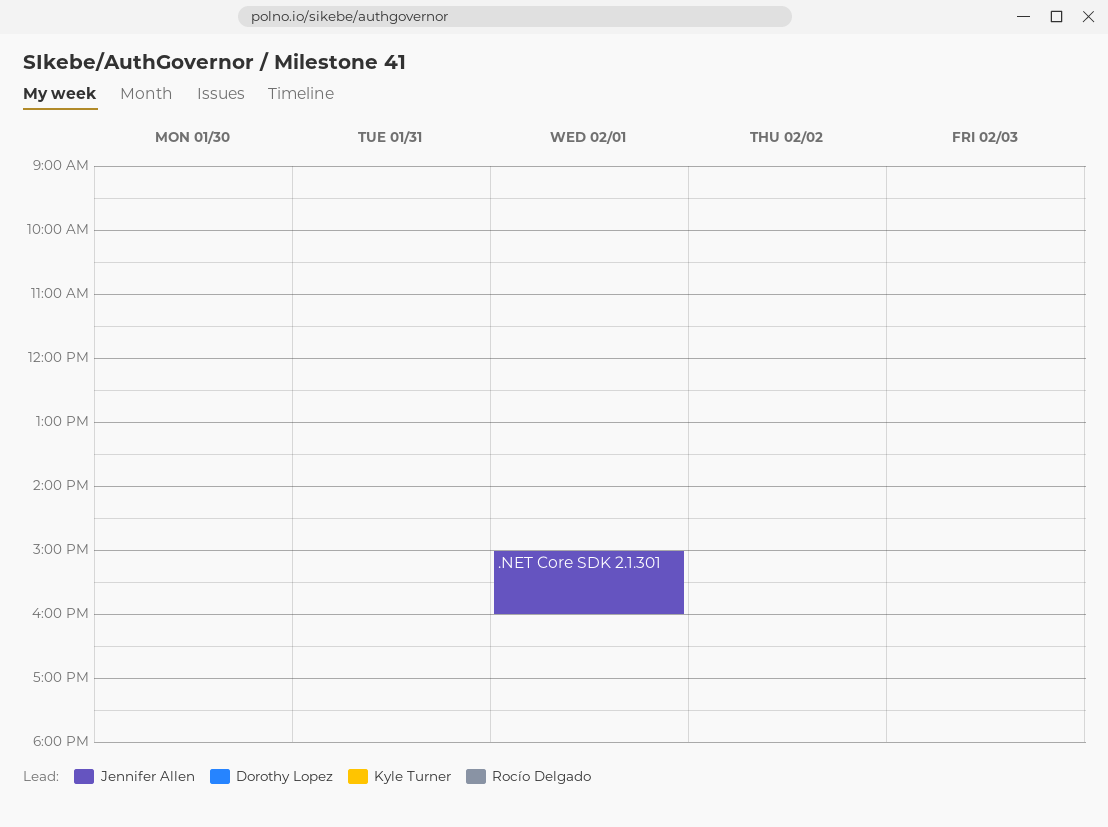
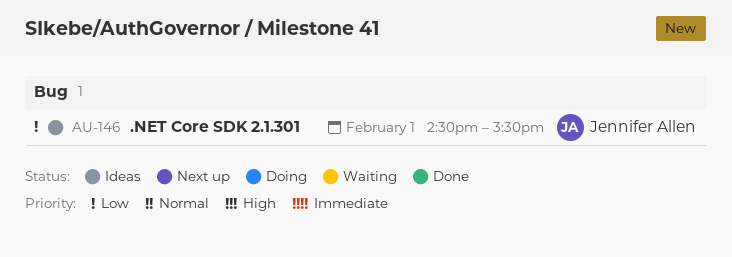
.NET Core SDK 2.1.301, begins: 15:00 -> 14:30
.NET Core SDK 2.1.301, ends: 16:00 -> 15:30

